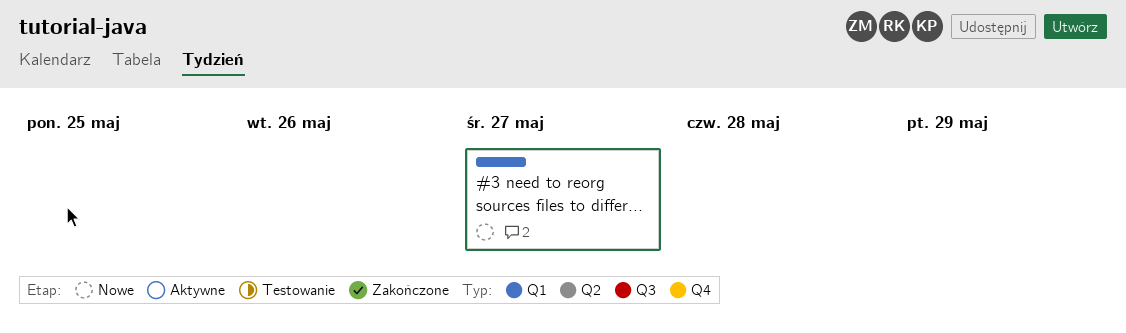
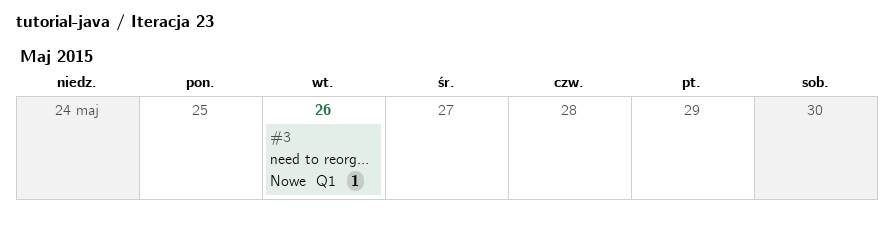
#3, due: May 27 -> May 26

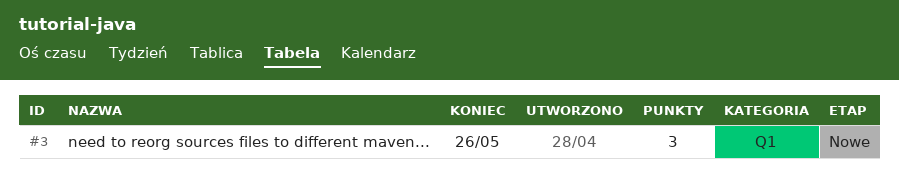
#3, estimate: 1 -> 3

